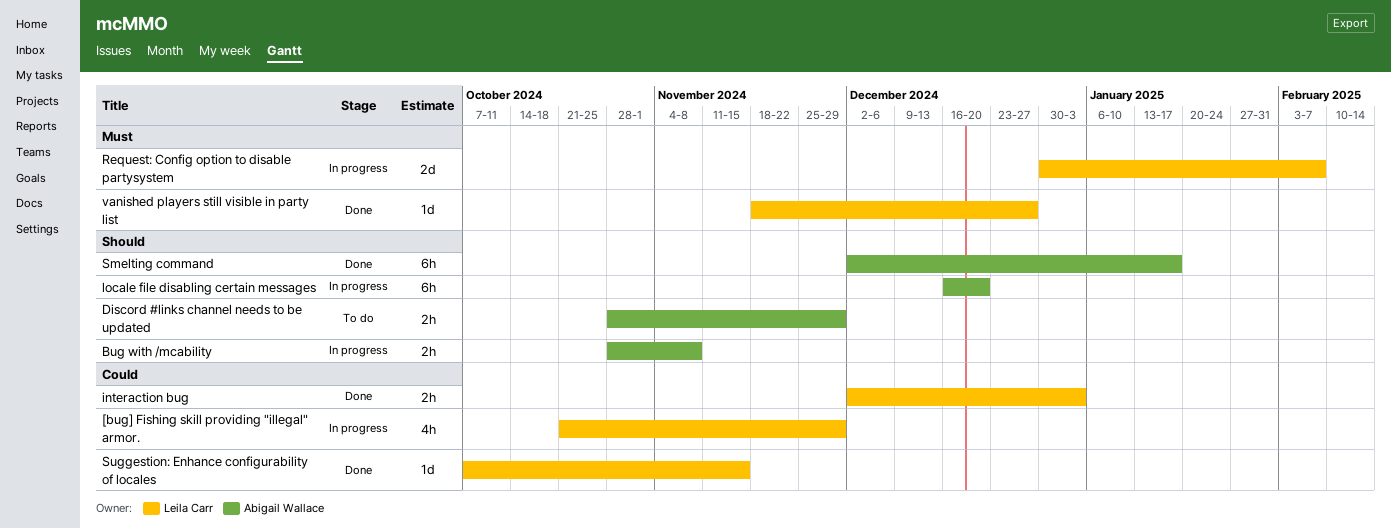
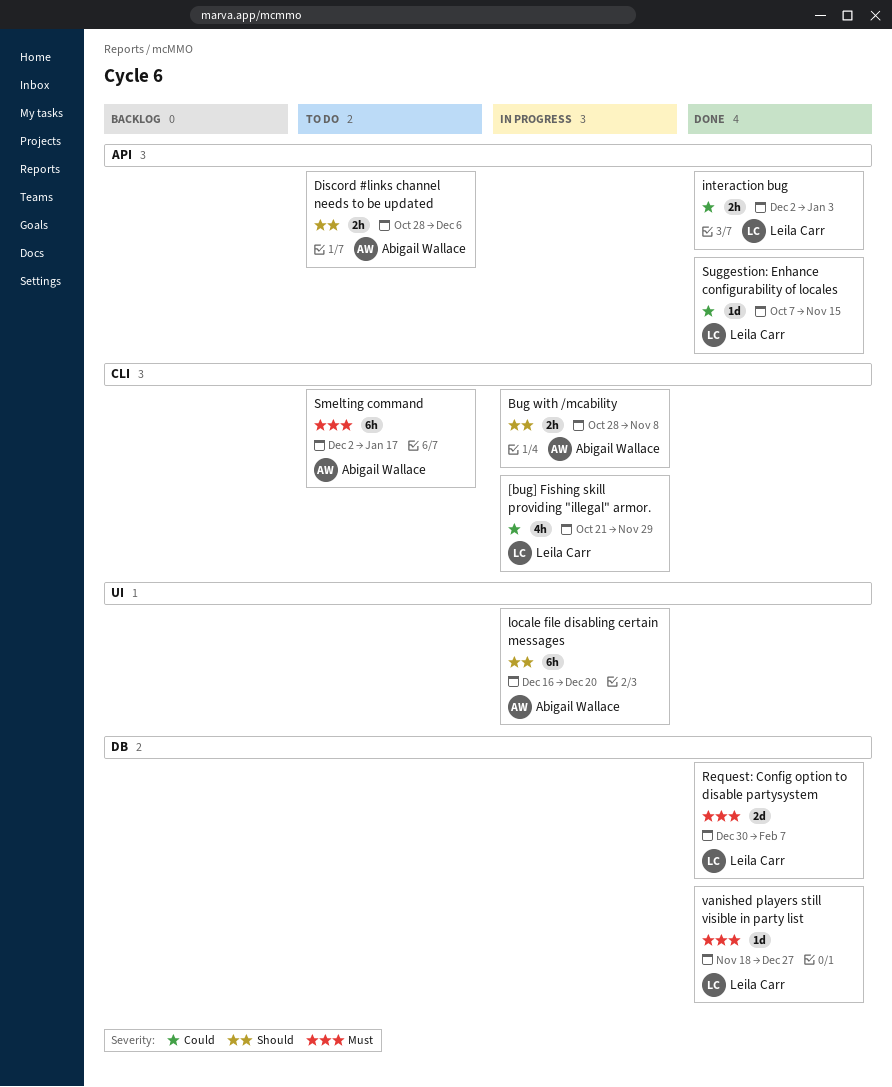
Discord #links channel needs to be updated, due: Nov 29 -> Dec 6
Request: Config option to disable partysystem, status: In progress -> Done
Smelting command, status: Done -> To do
Smelting command, priority: Should -> Must

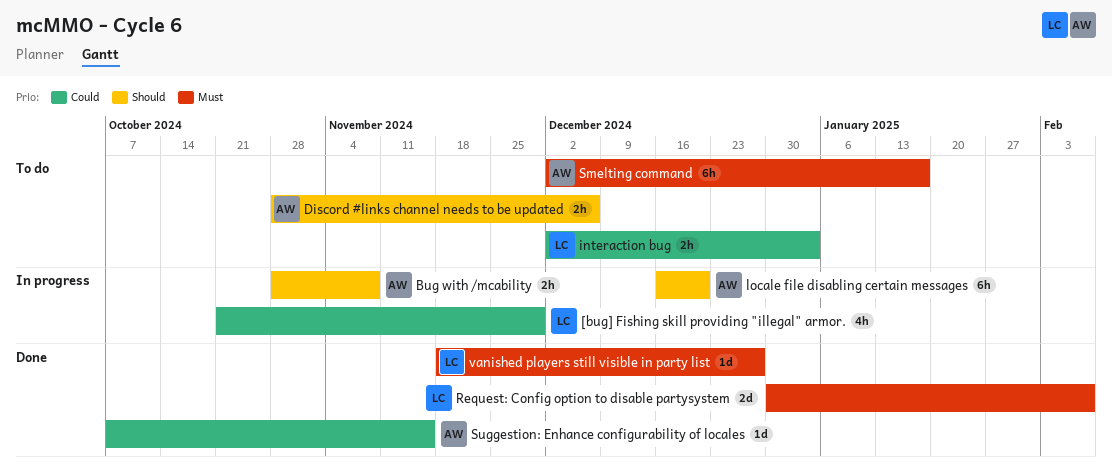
interaction bug, status: Done -> To do
Suggestion: Enhance configurability of locales, owner: Leila Carr -> Abigail Wallace

